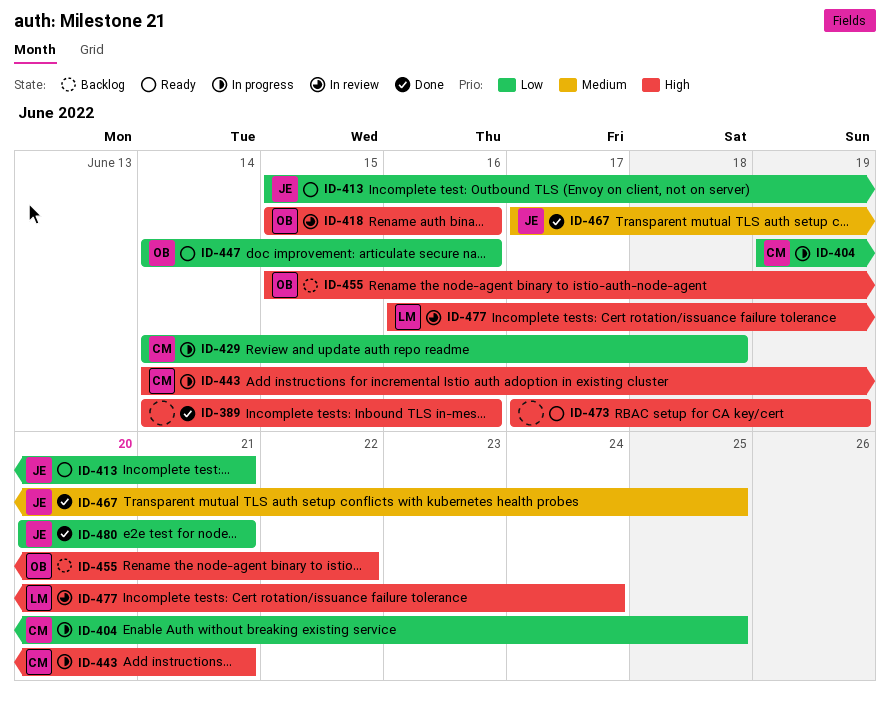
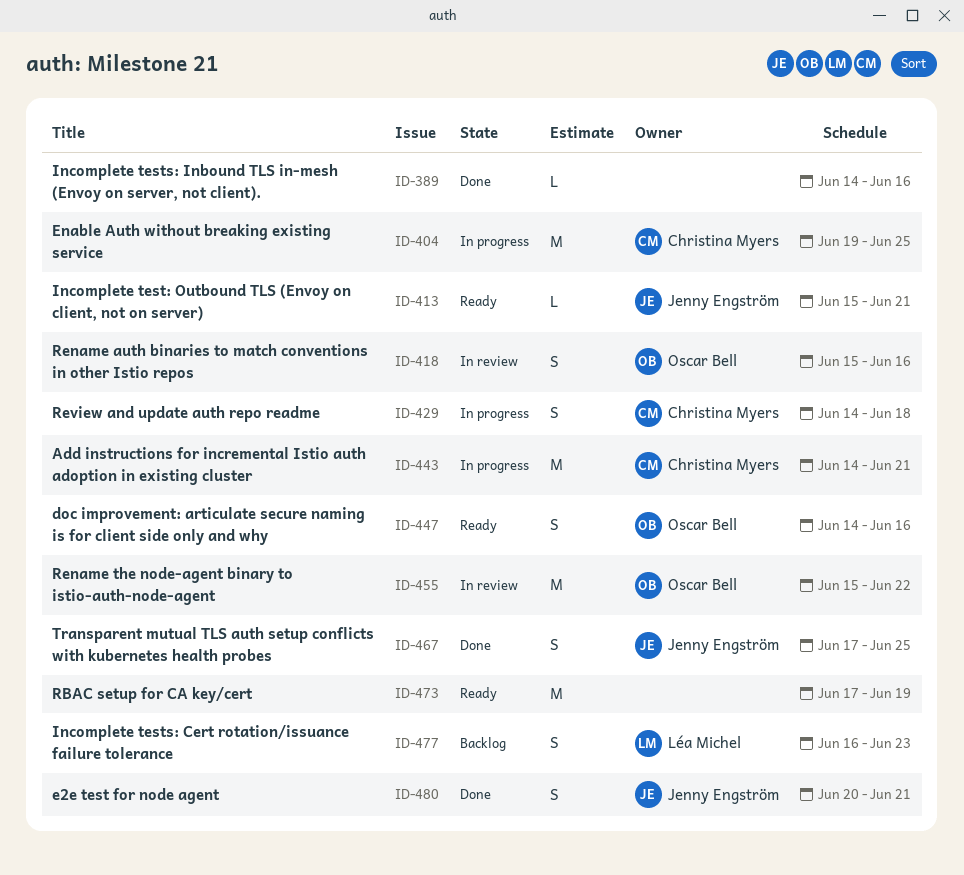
ID-455, status: Backlog -> In review
ID-477, status: In review -> Backlog
ID-477, due: Jun 24 -> Jun 23

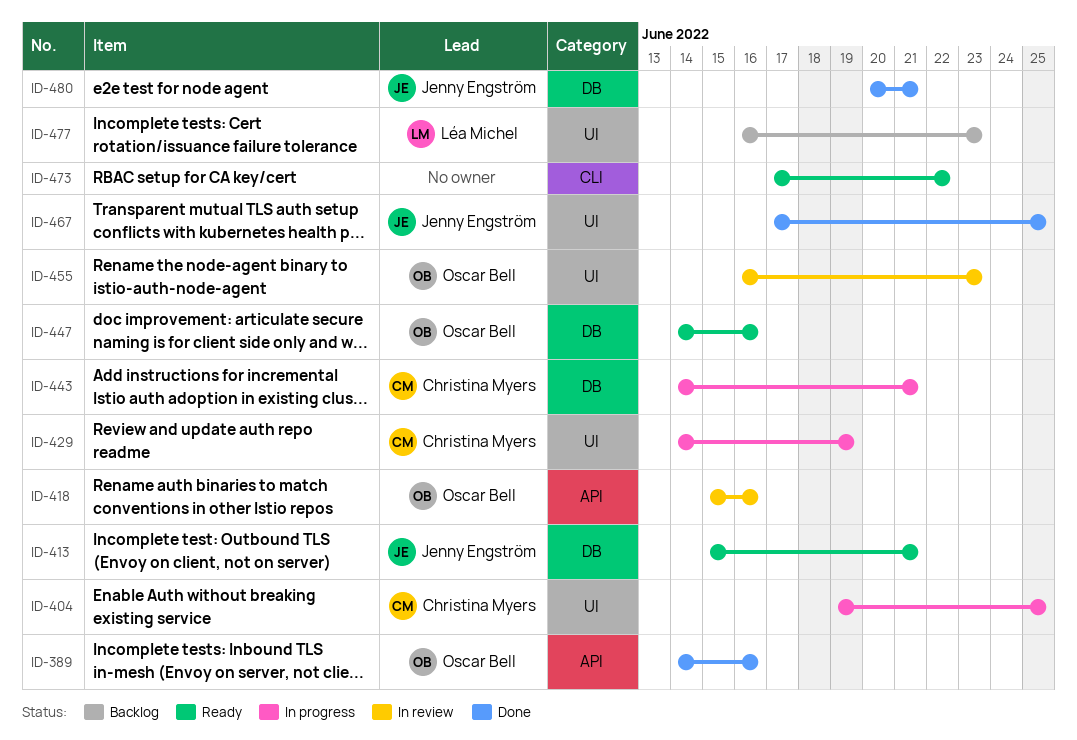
ID-389, owner: none -> Oscar Bell
ID-429, due: Jun 18 -> Jun 19
ID-455, start: Jun 15 -> Jun 16
ID-455, due: Jun 22 -> Jun 23
ID-473, due: Jun 19 -> Jun 22

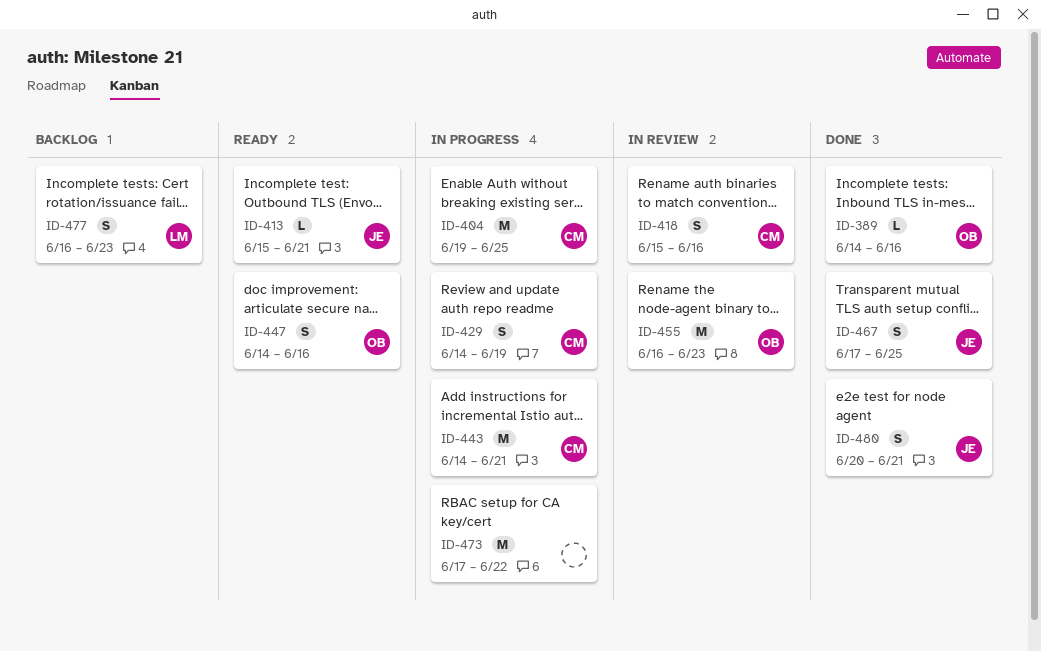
ID-418, owner: Oscar Bell -> Christina Myers
ID-473, status: Ready -> In progress

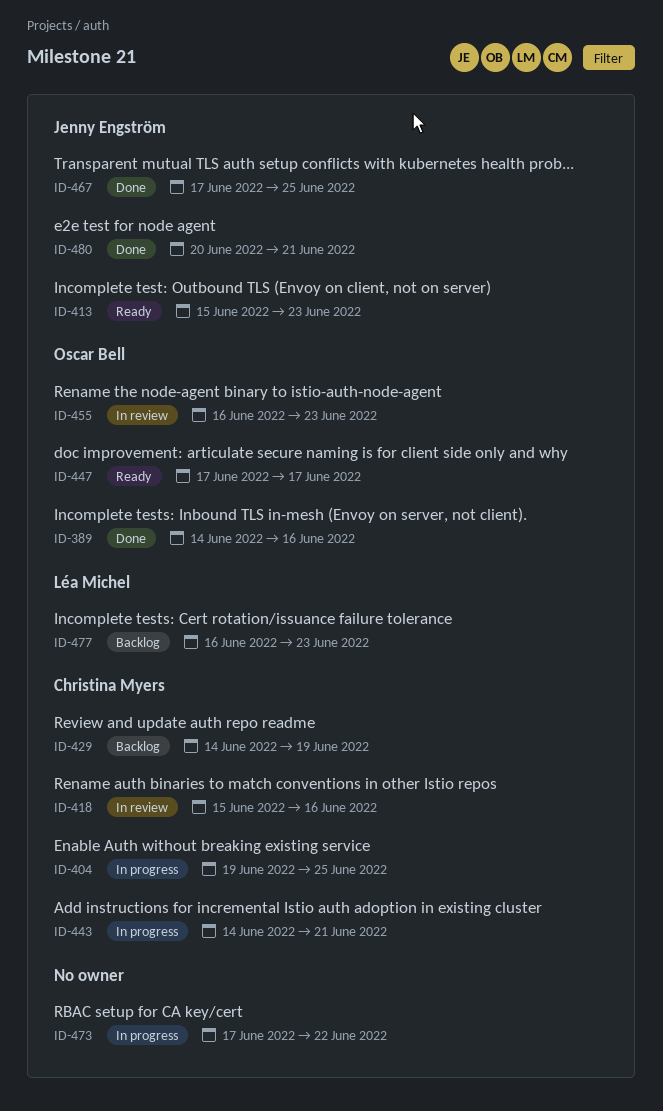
ID-413, due: Jun 21 -> Jun 23
ID-429, status: In progress -> Backlog
ID-447, start: Jun 14 -> Jun 17
ID-447, due: Jun 16 -> Jun 17

